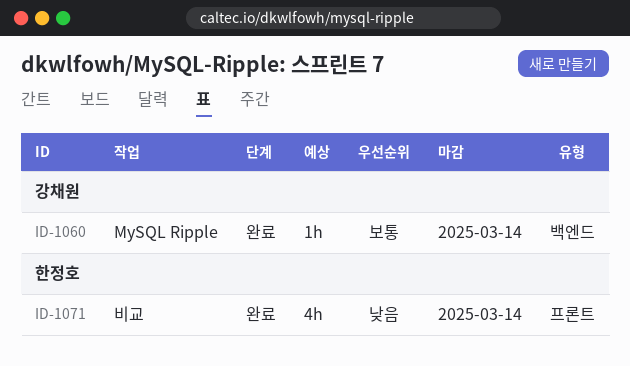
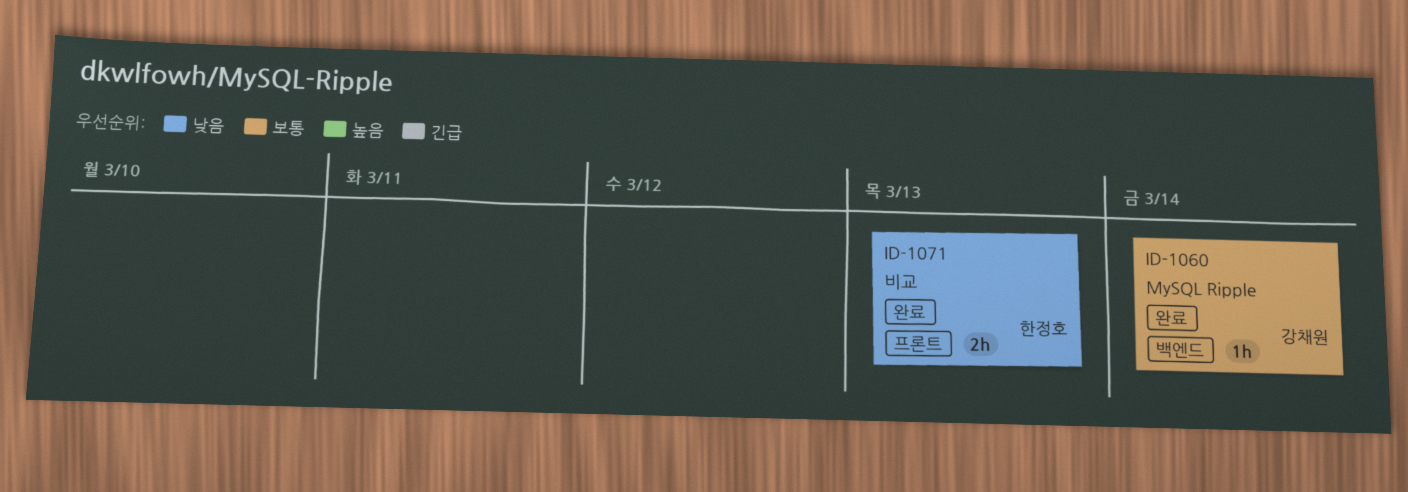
ID-1071, estimate: 4h -> 2h
ID-1071, due: Mar 14 -> Mar 13

